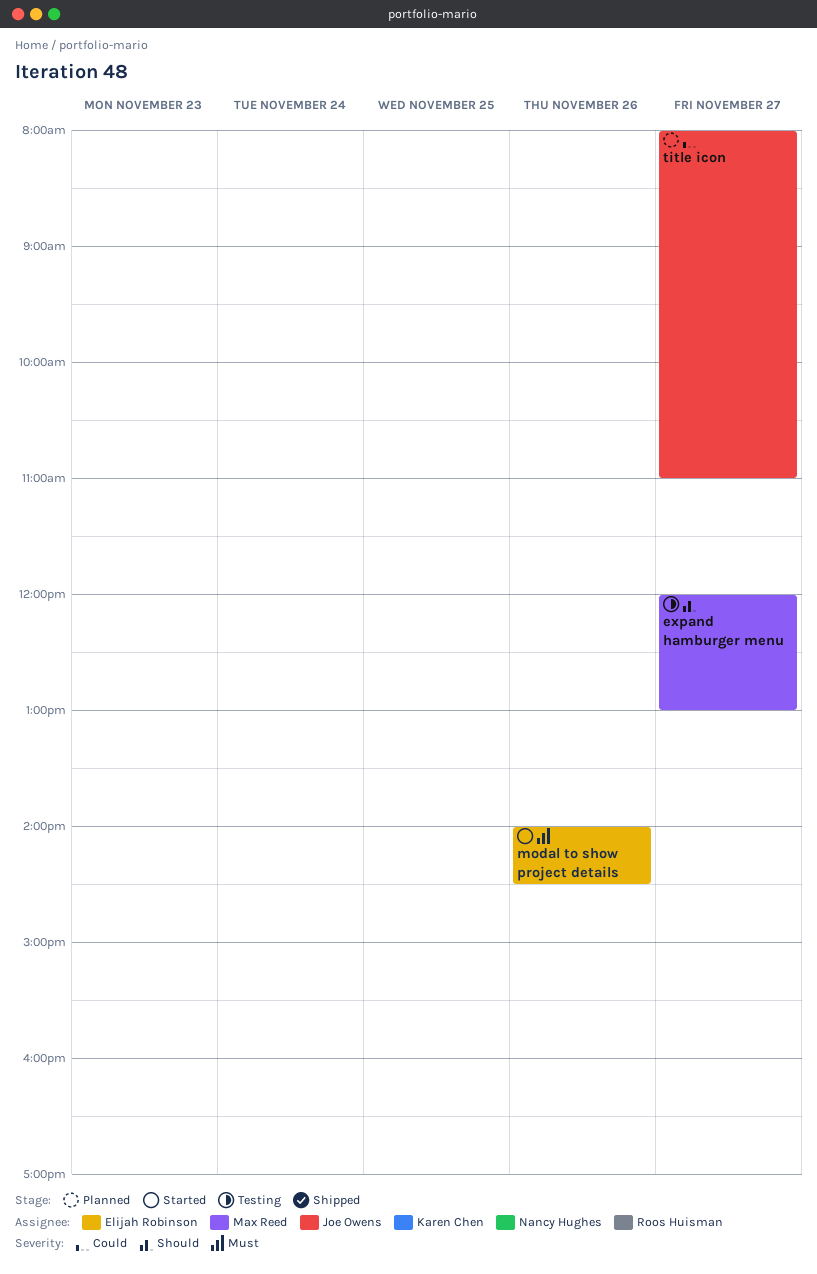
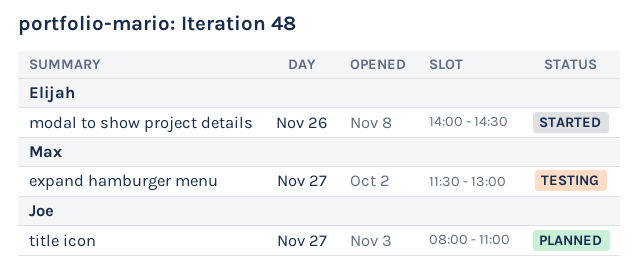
expand hamburger menu, begins: 12:00 -> 11:30

